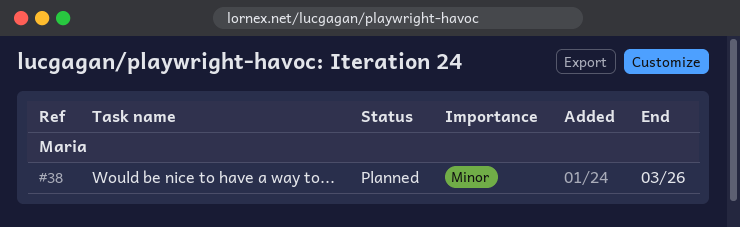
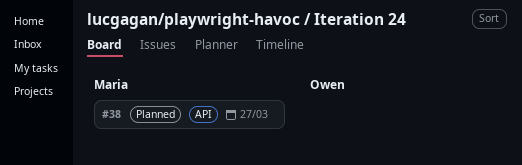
#38, due: Mar 26 -> Mar 27

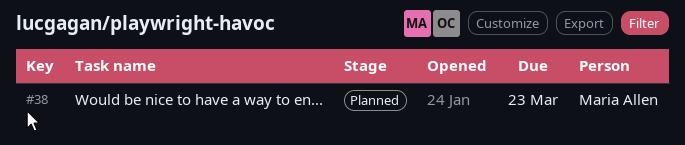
#38, due: Mar 27 -> Mar 23

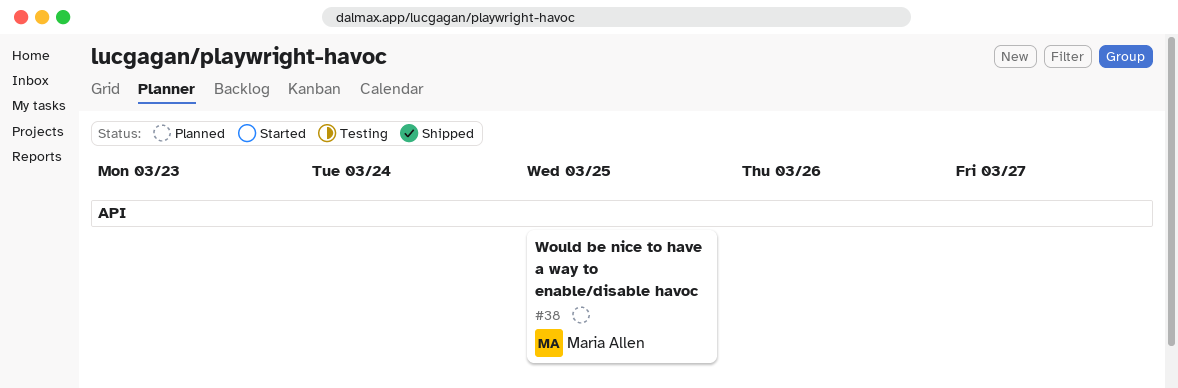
#38, due: Mar 23 -> Mar 25

